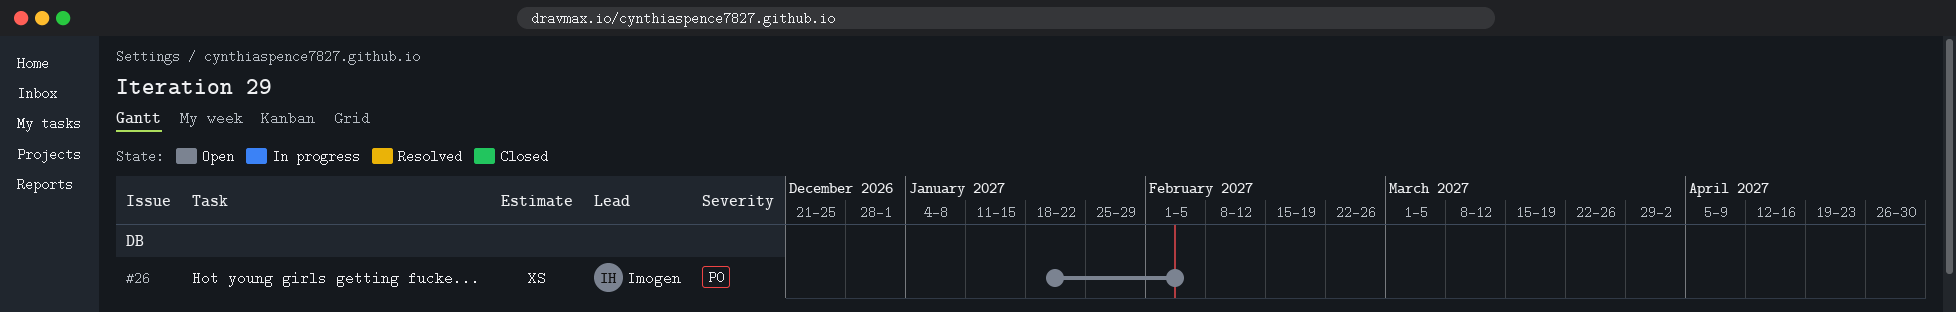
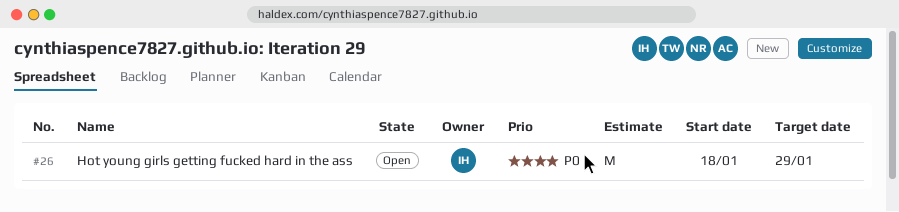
#26, estimate: XS -> M
#26, due: Feb 5 -> Jan 29

